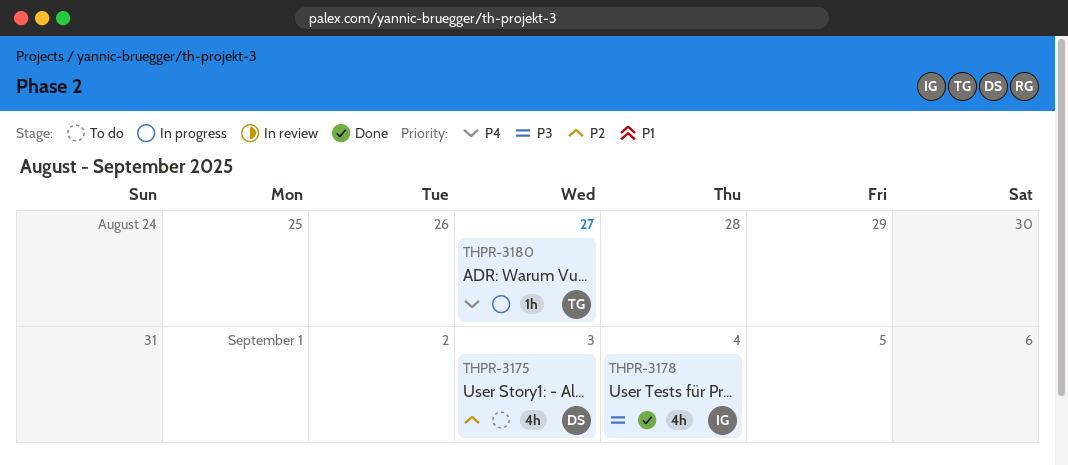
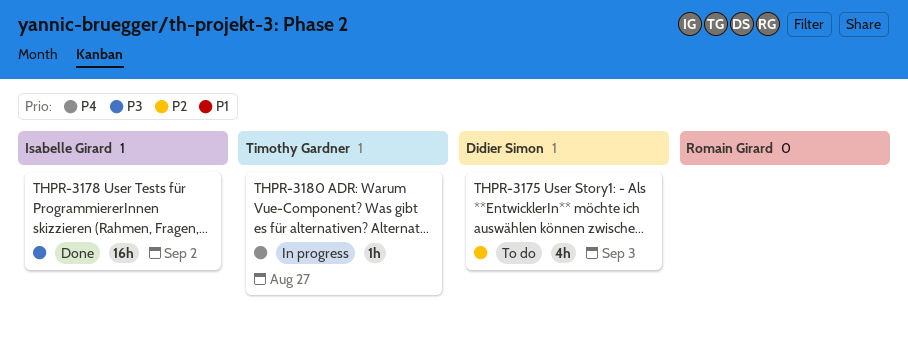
THPR-3178, estimate: 4h -> 16h
THPR-3178, due: Sep 4 -> Sep 2

